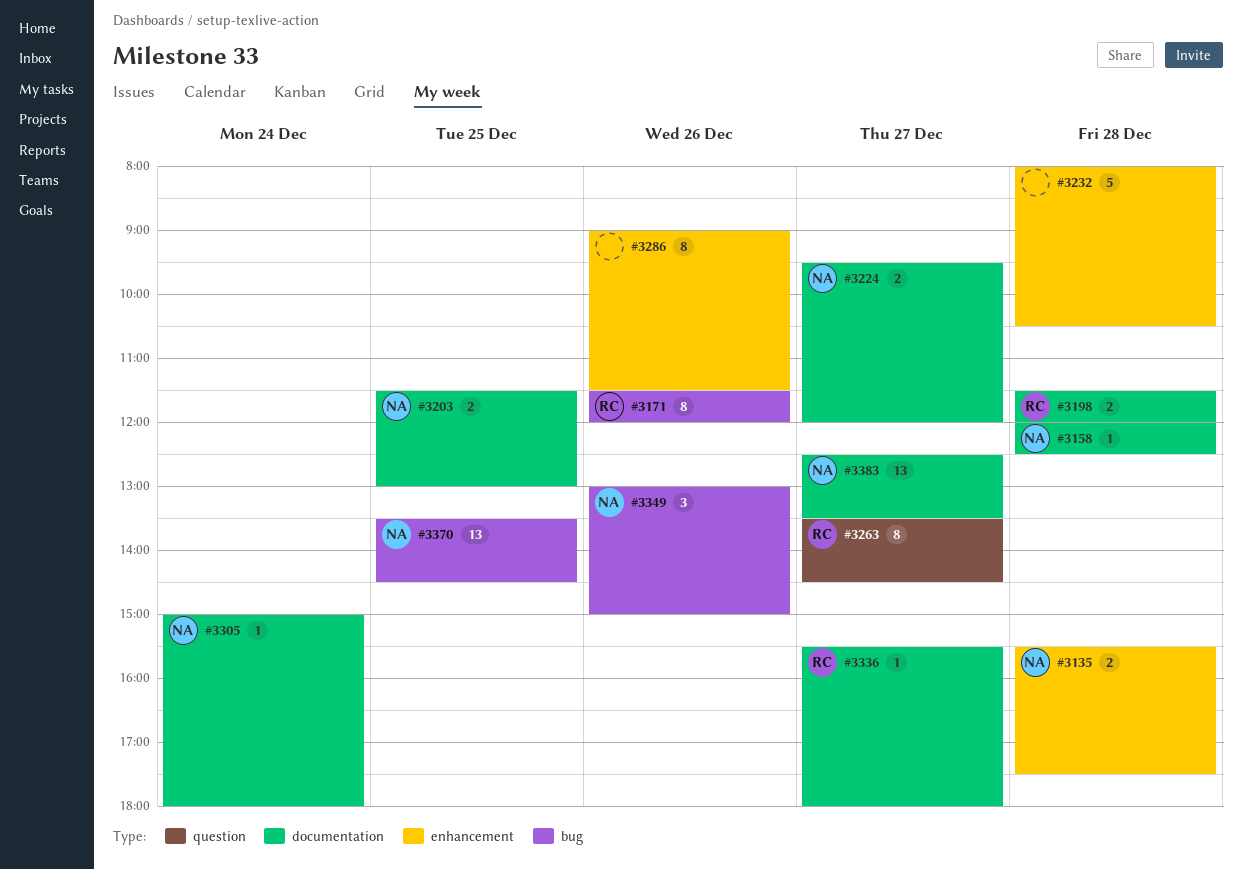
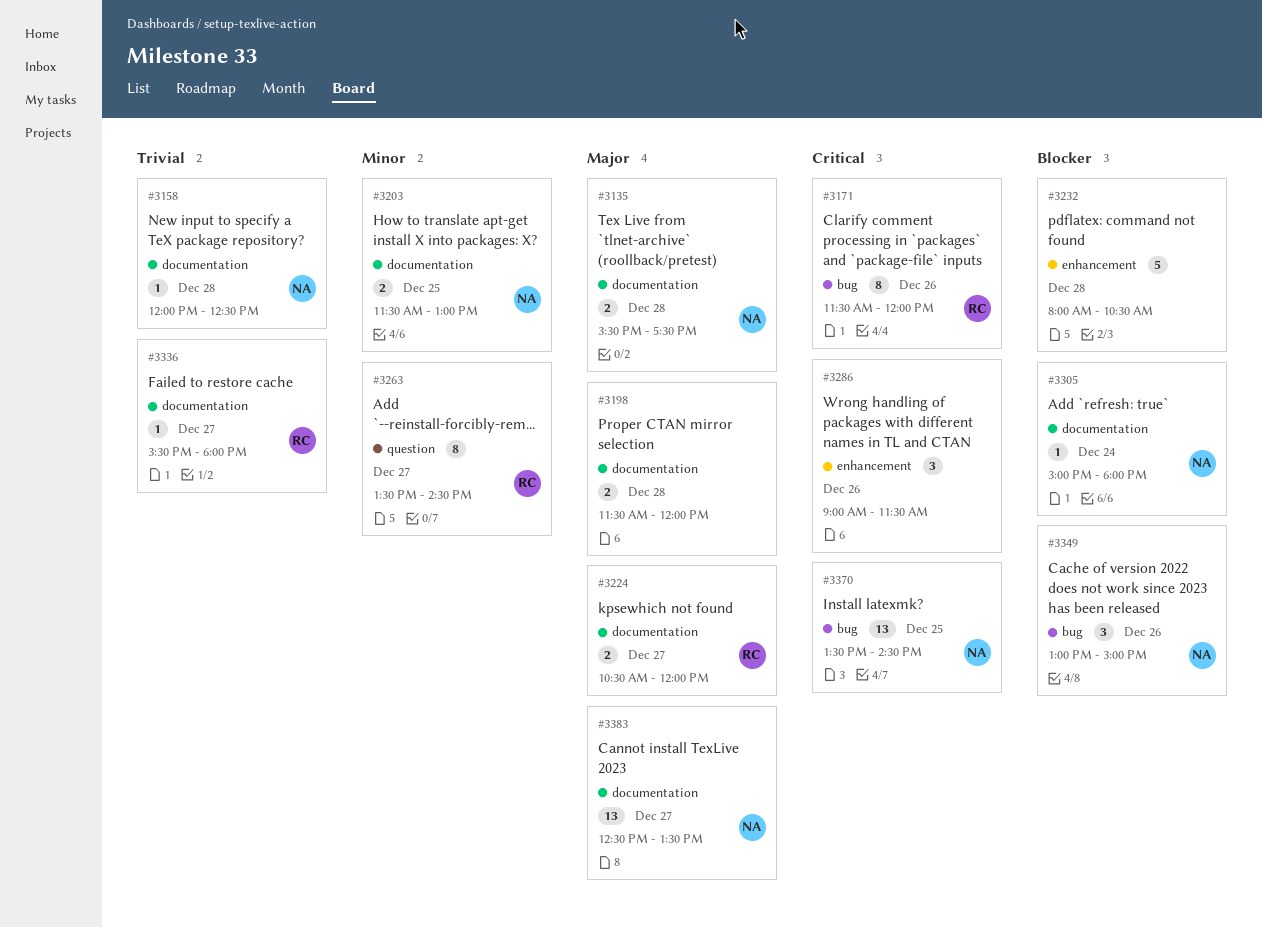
#3135, label: enhancement -> documentation
#3198, owner: RC -> none
#3224, owner: NA -> RC
#3224, begins: 09:30 -> 10:30
#3286, estimate: 8 -> 3

